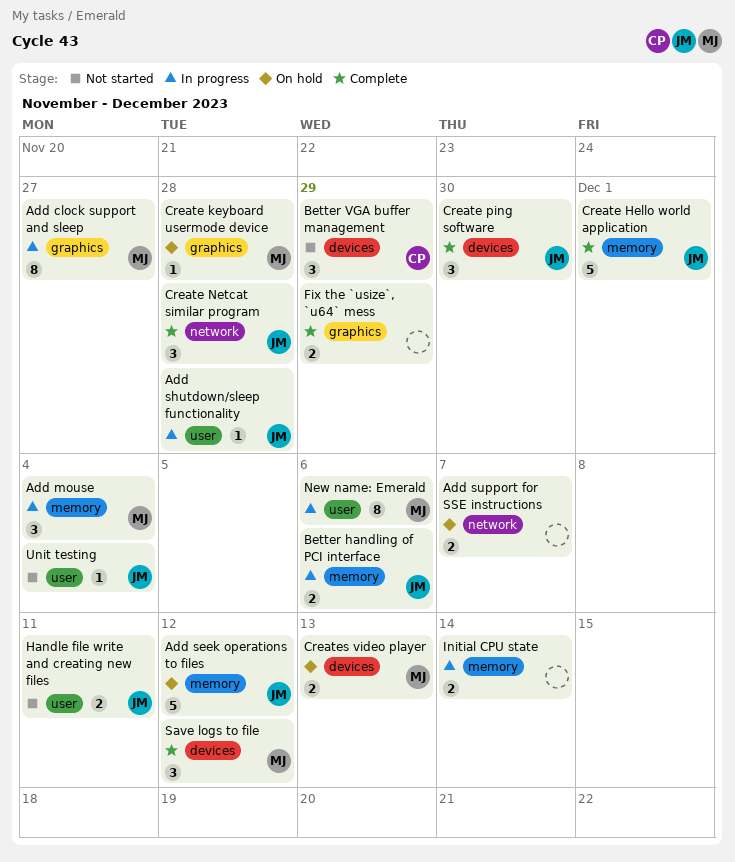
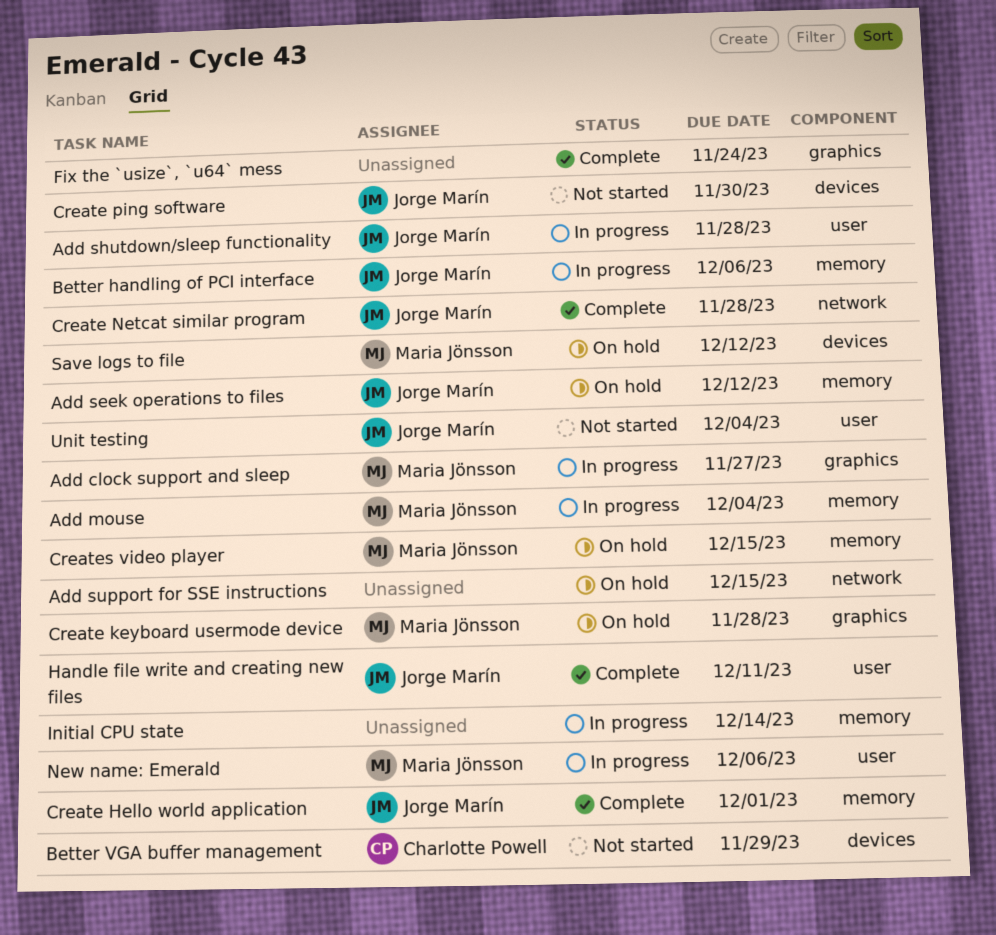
Add support for SSE instructions, due: Dec 7 -> Dec 15
Create ping software, status: Complete -> Not started
Creates video player, label: devices -> memory
Creates video player, due: Dec 13 -> Dec 15
Fix the `usize`, `u64` mess, due: Nov 29 -> Nov 24
Handle file write and creating new files, status: Not started -> Complete
Save logs to file, status: Complete -> On hold

